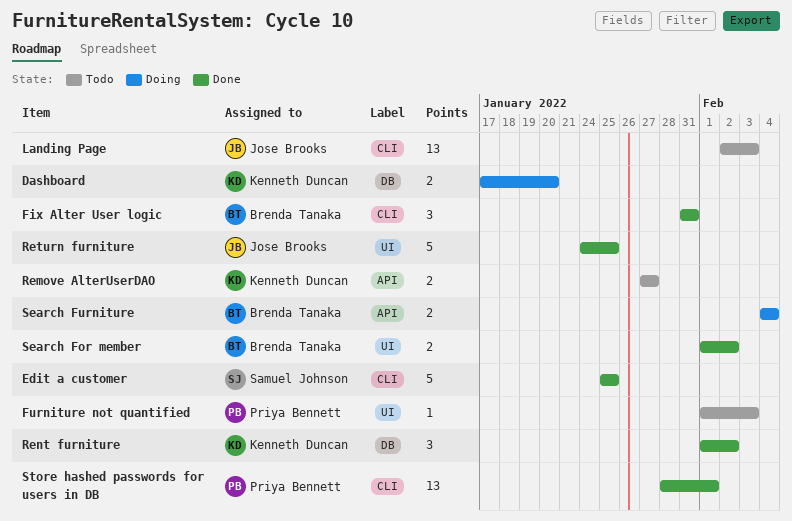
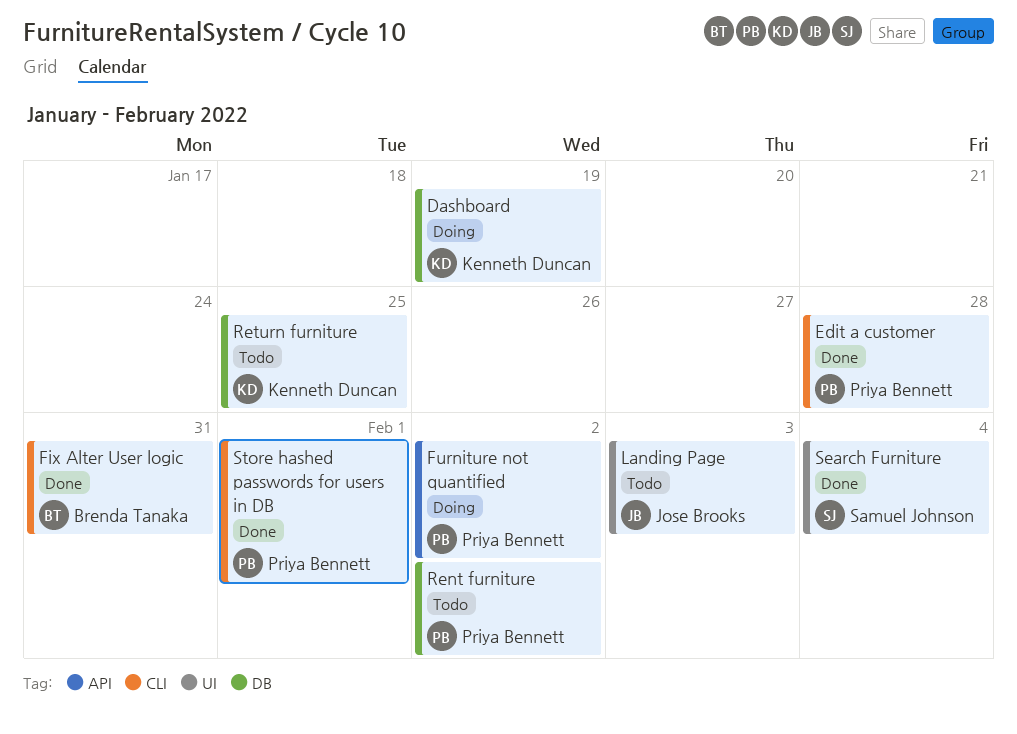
Dashboard, due: Jan 20 -> Jan 19
Edit a customer, owner: Samuel Johnson -> Priya Bennett
Edit a customer, due: Jan 25 -> Jan 28
Furniture not quantified, status: Todo -> Doing
Furniture not quantified, label: UI -> API
Furniture not quantified, due: Feb 3 -> Feb 2
Landing Page, label: CLI -> UI
Remove AlterUserDAO: present -> none
Rent furniture, status: Done -> Todo
Rent furniture, owner: Kenneth Duncan -> Priya Bennett
Return furniture, status: Done -> Todo
Return furniture, owner: Jose Brooks -> Kenneth Duncan
Return furniture, label: UI -> DB
Search For member: present -> none
Search Furniture, status: Doing -> Done
Search Furniture, owner: Brenda Tanaka -> Samuel Johnson
Search Furniture, label: API -> UI

